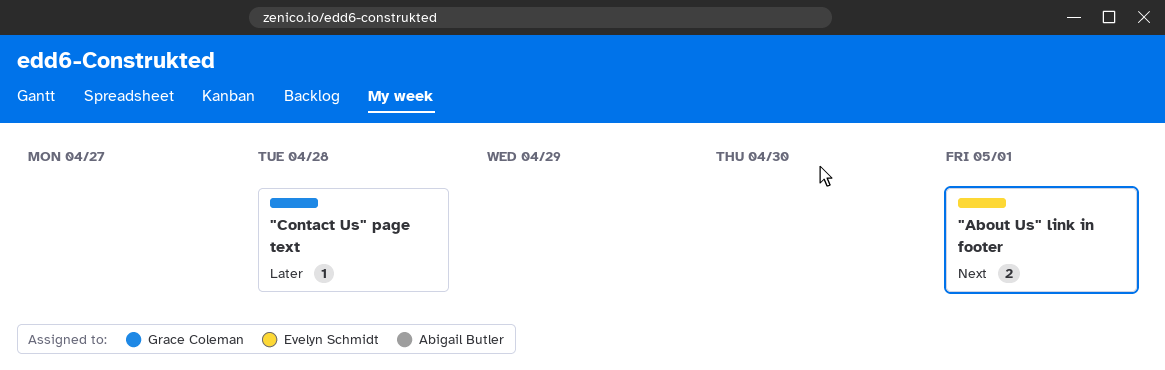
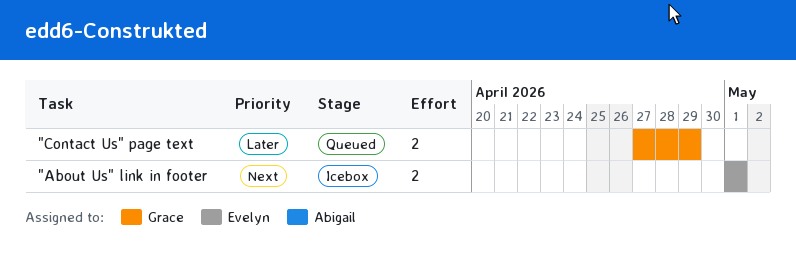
"Contact Us" page text, estimate: 1 -> 2
"Contact Us" page text, due: Apr 28 -> Apr 29

